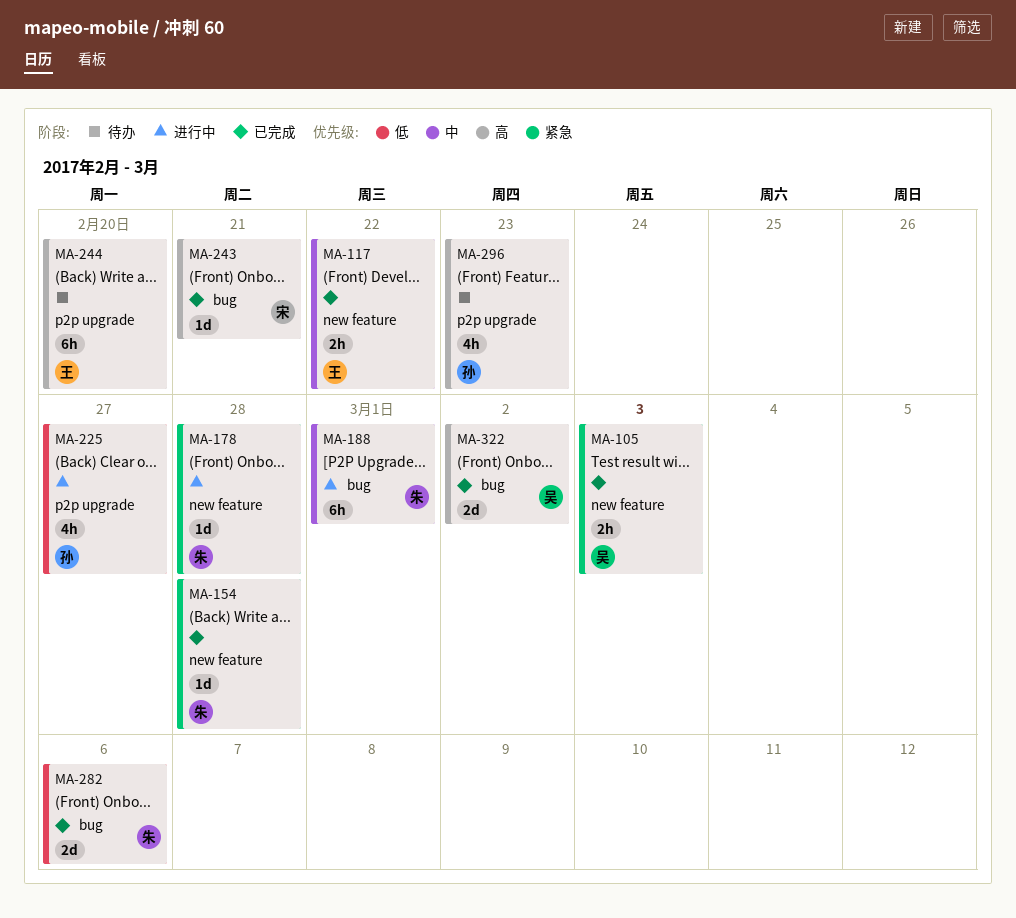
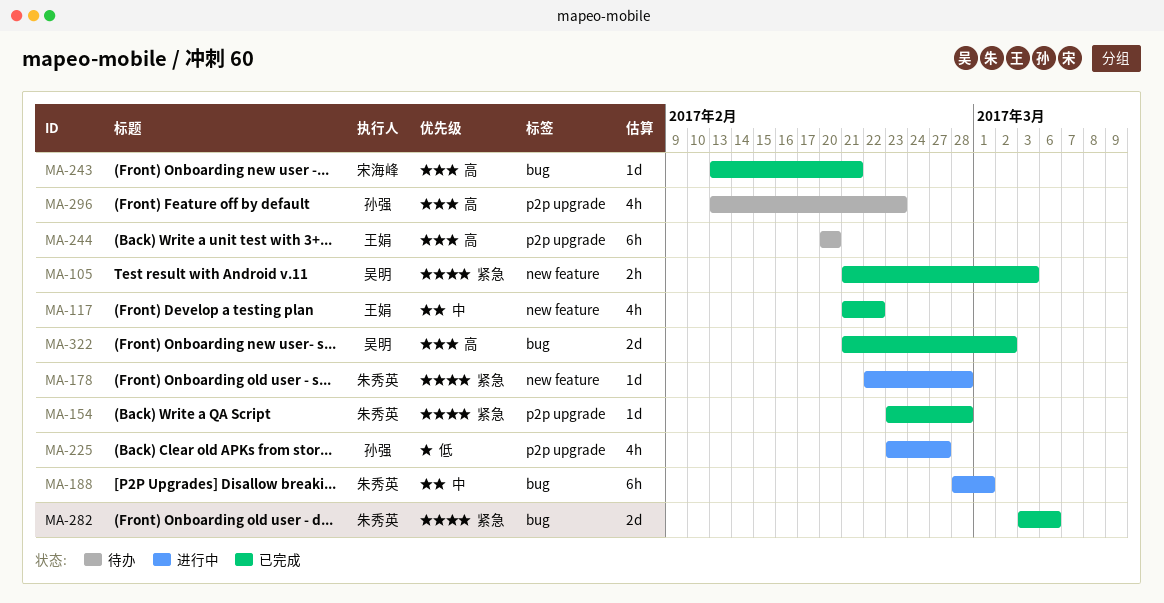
MA-117, estimate: 2h -> 4h
MA-154, label: new feature -> p2p upgrade
MA-282, priority: 低 -> 紧急

